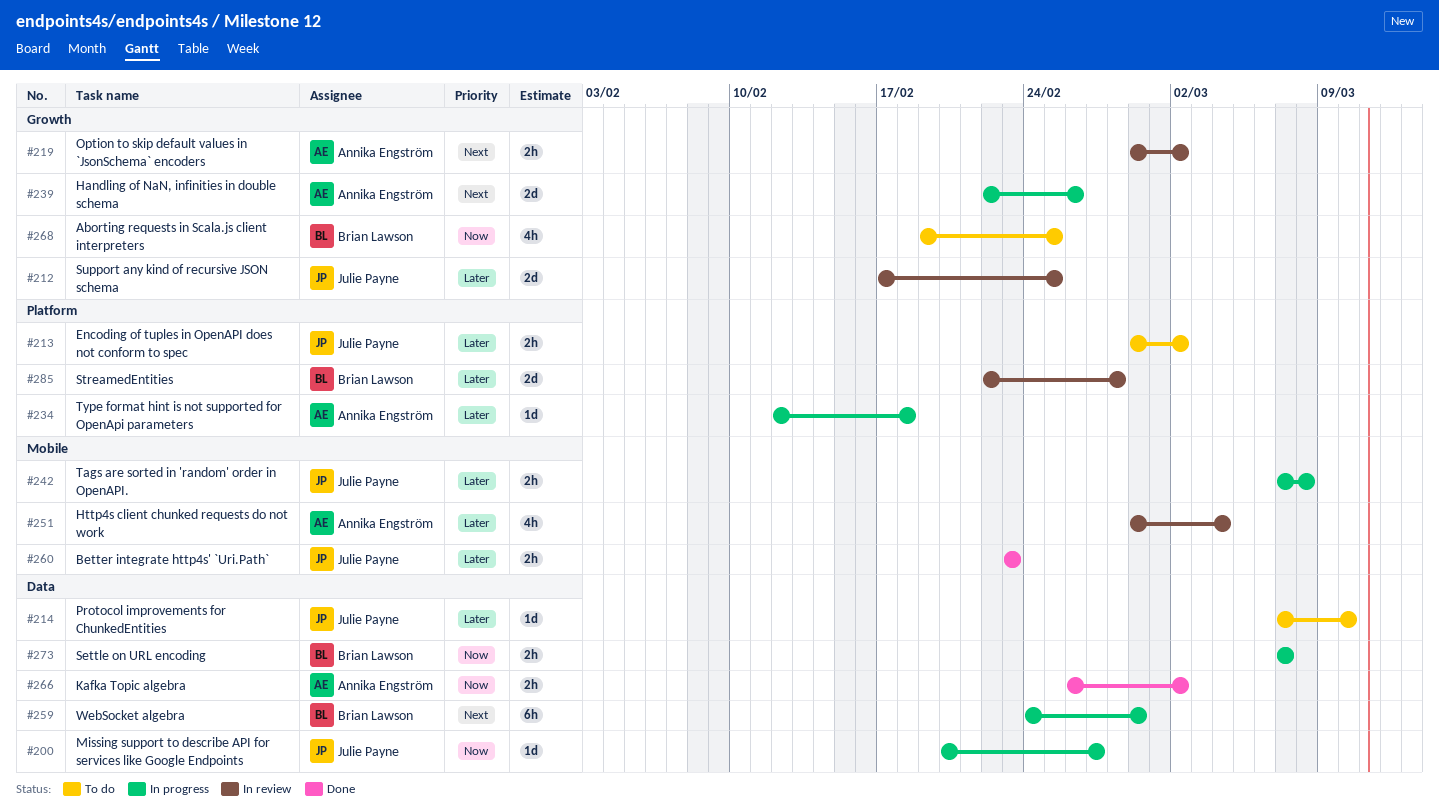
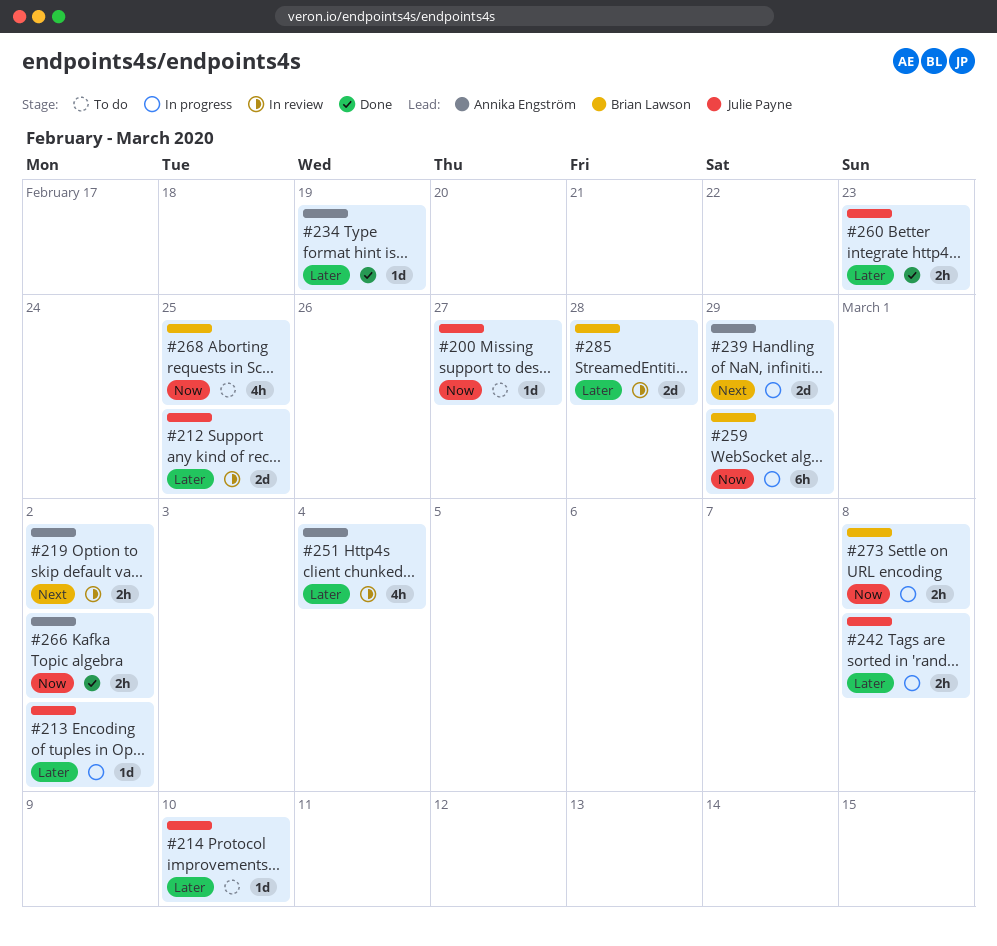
#200, status: In progress -> To do
#213, status: To do -> In progress
#213, estimate: 2h -> 1d
#234, status: In progress -> Done
#234, due: Feb 18 -> Feb 19
#239, due: Feb 26 -> Feb 29
#259, priority: Next -> Now
#273, due: Mar 7 -> Mar 8

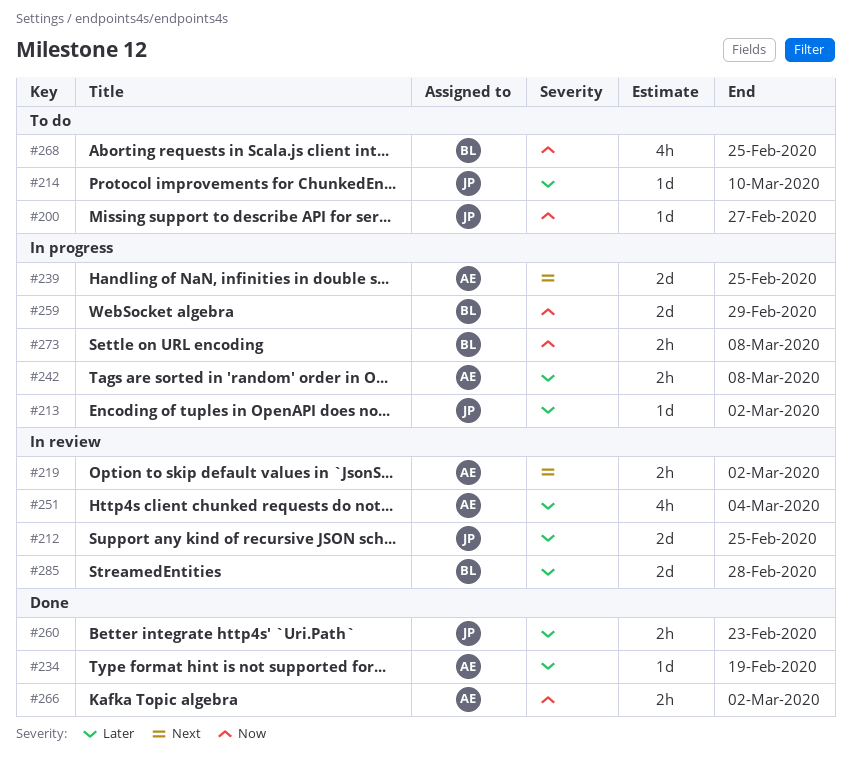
#239, due: Feb 29 -> Feb 25
#242, owner: Julie Payne -> Annika Engström
#259, estimate: 6h -> 2d

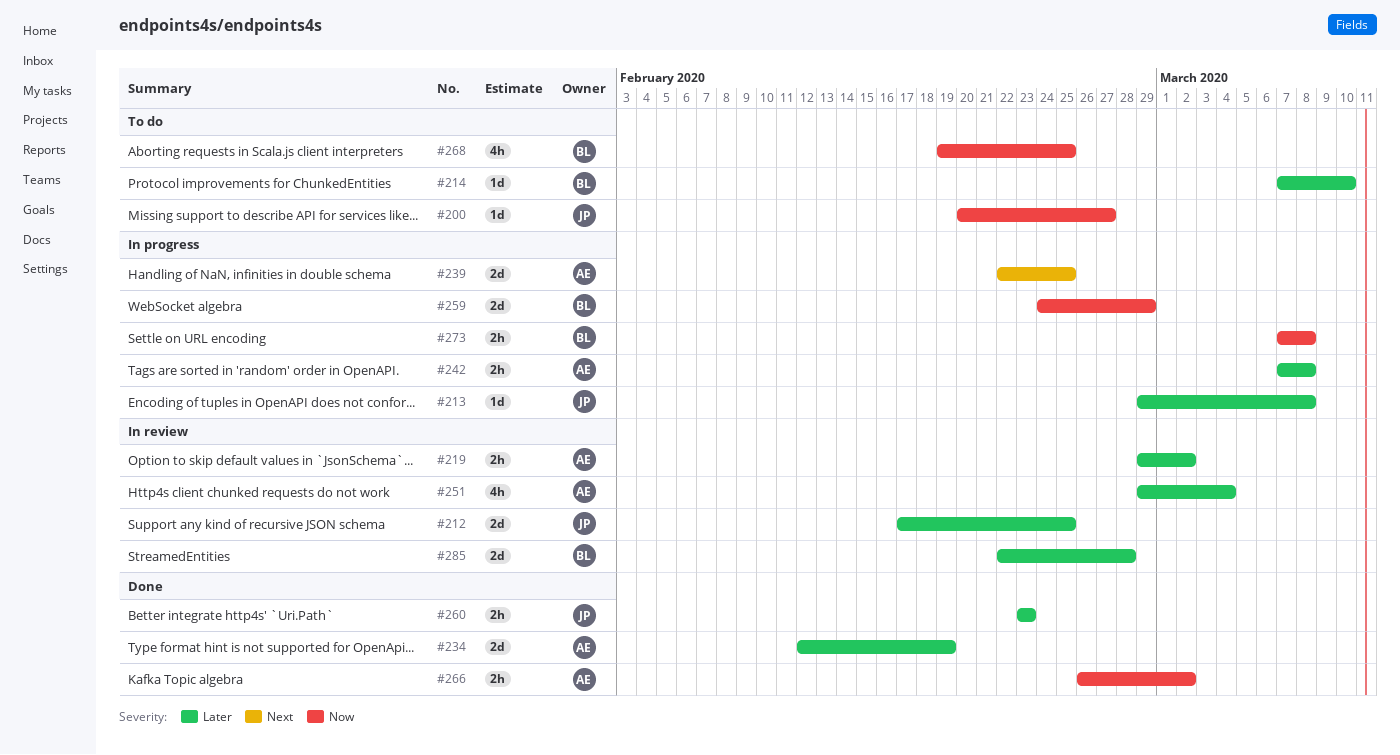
#213, due: Mar 2 -> Mar 8
#214, owner: JP -> BL
#219, priority: Next -> Later
#234, estimate: 1d -> 2d

